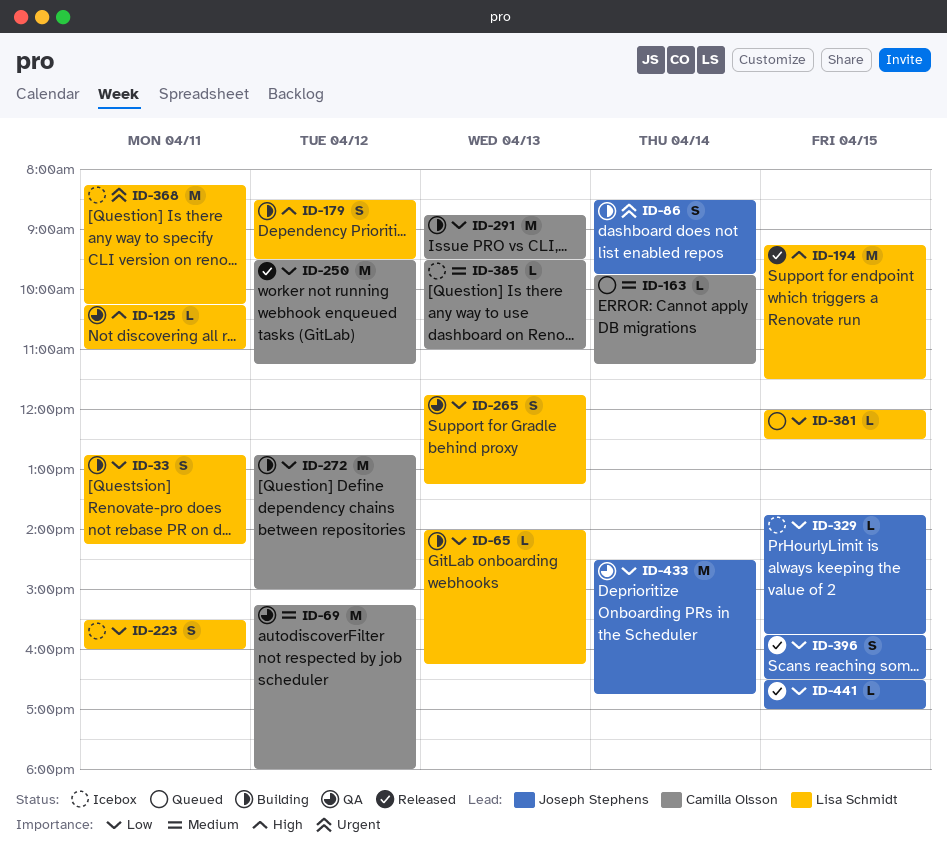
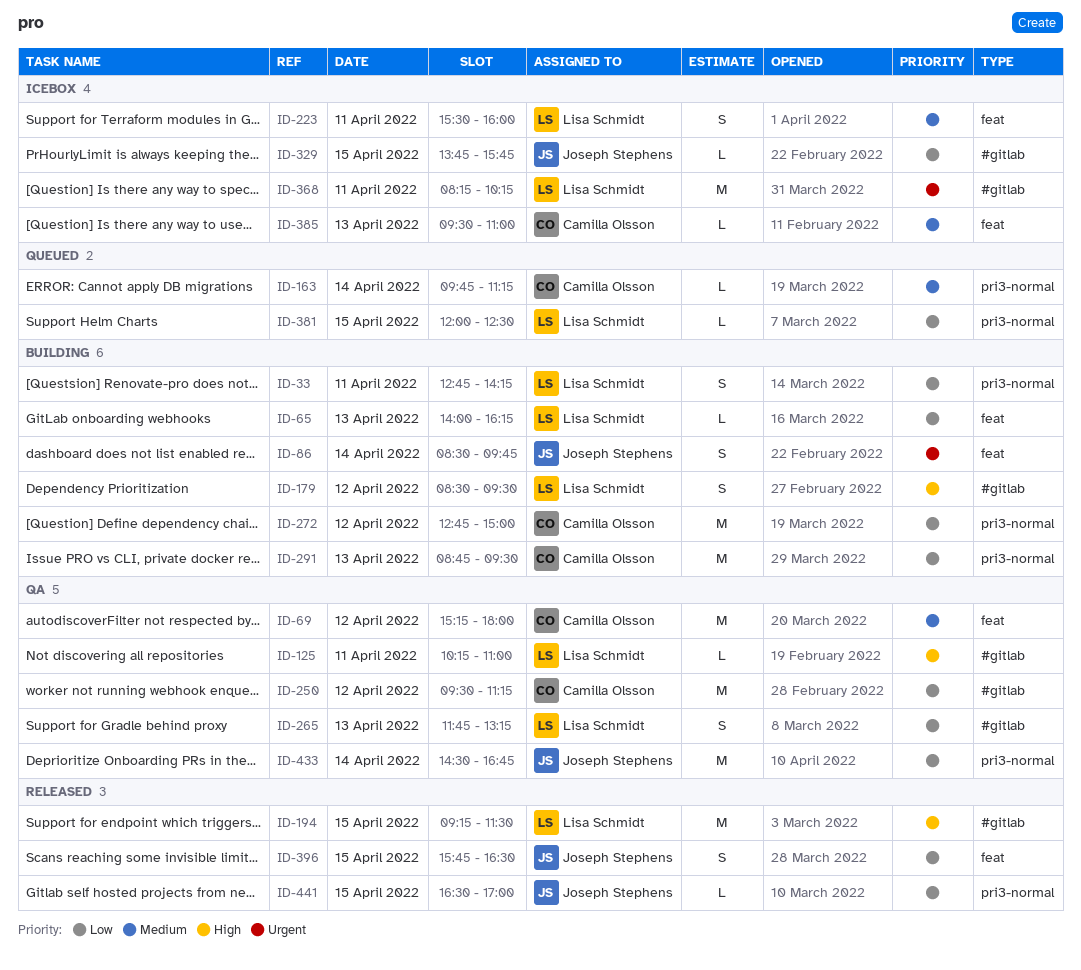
ID-223, priority: Low -> Medium
ID-250, status: Released -> QA

